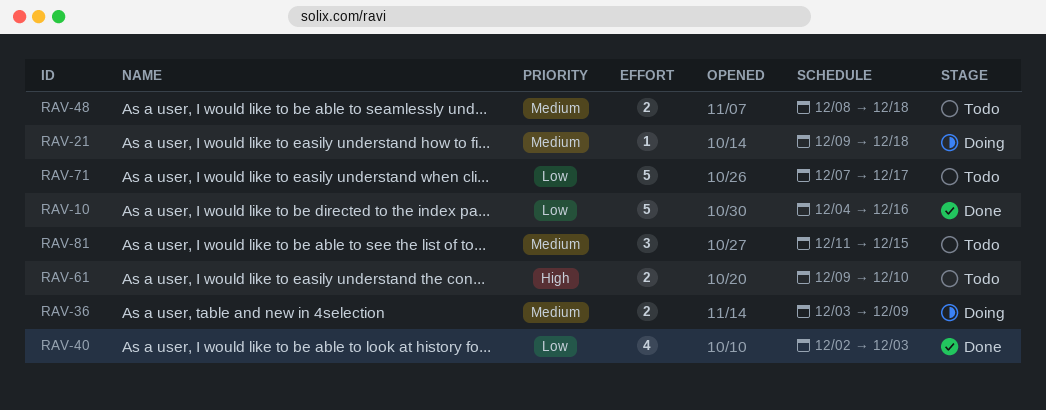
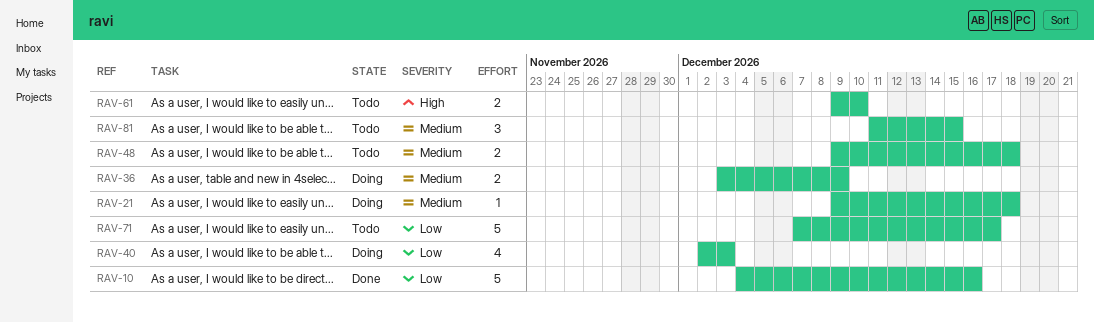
RAV-40, status: Done -> Doing
RAV-48, start: Dec 8 -> Dec 9

